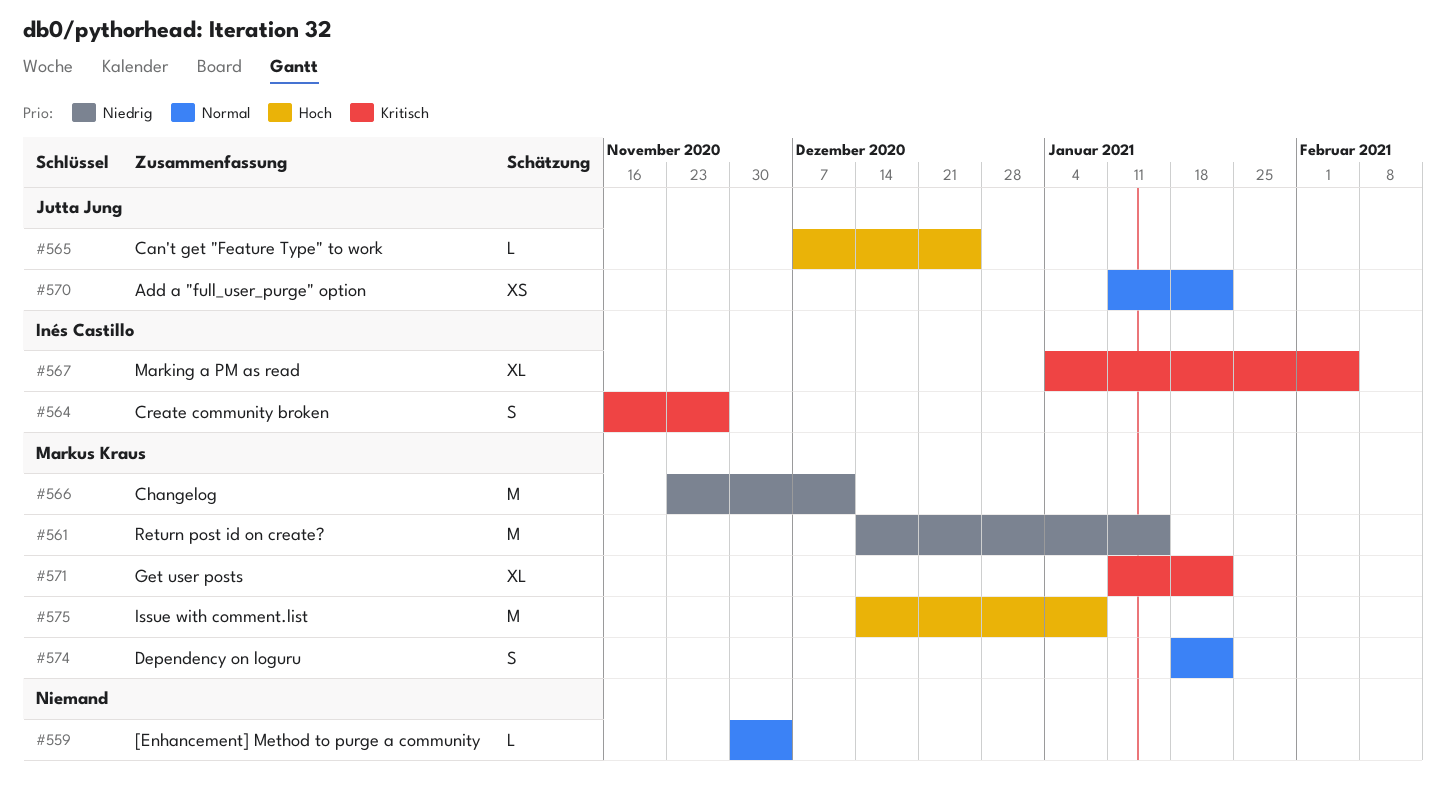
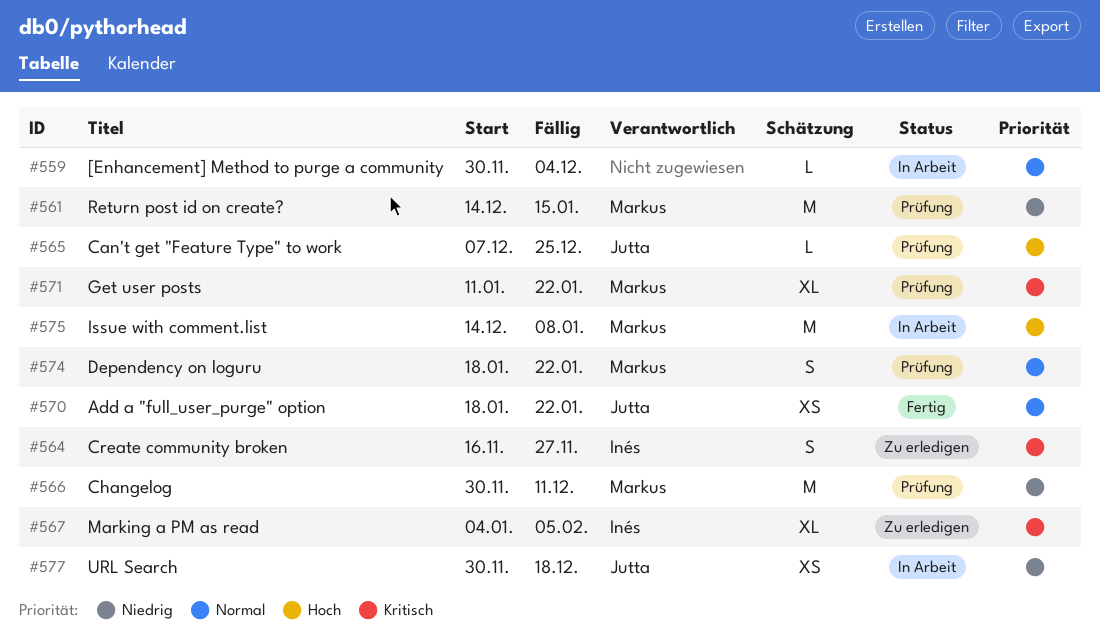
#566, start: Nov 23 -> Nov 30
#570, start: Jan 11 -> Jan 18
#577: none -> present

